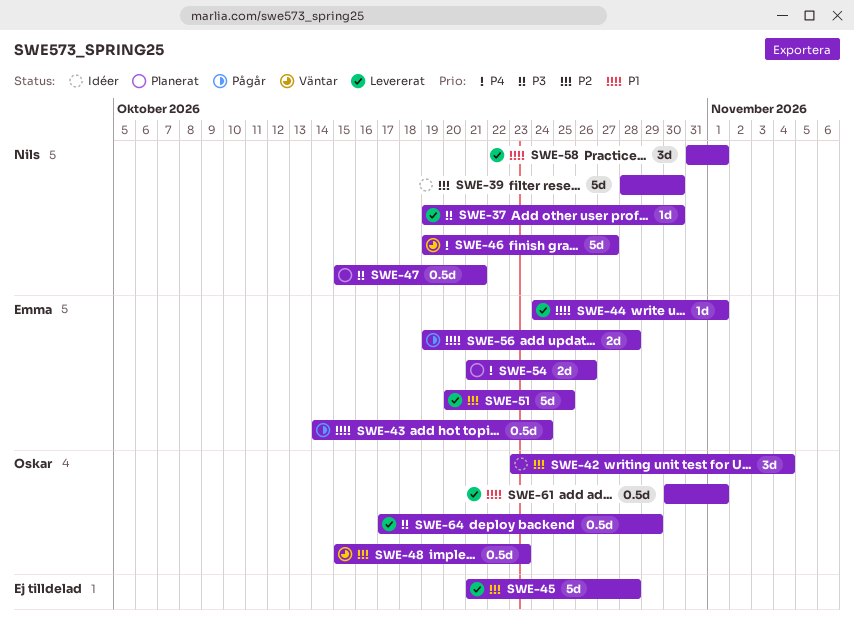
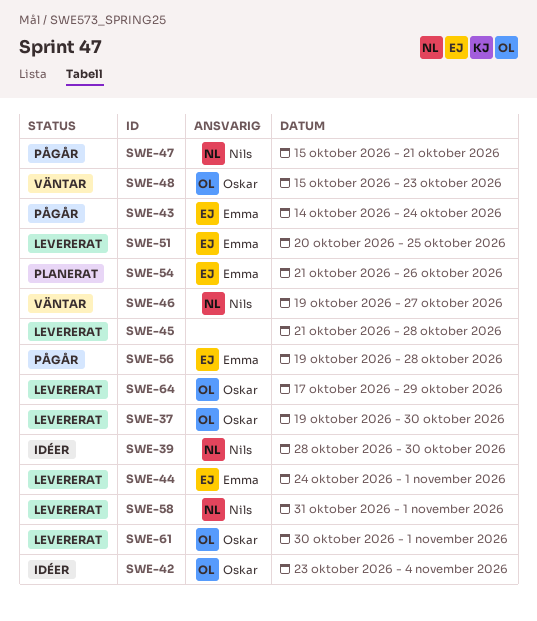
SWE-37, owner: Nils -> Oskar
SWE-47, status: Planerat -> Pågår

